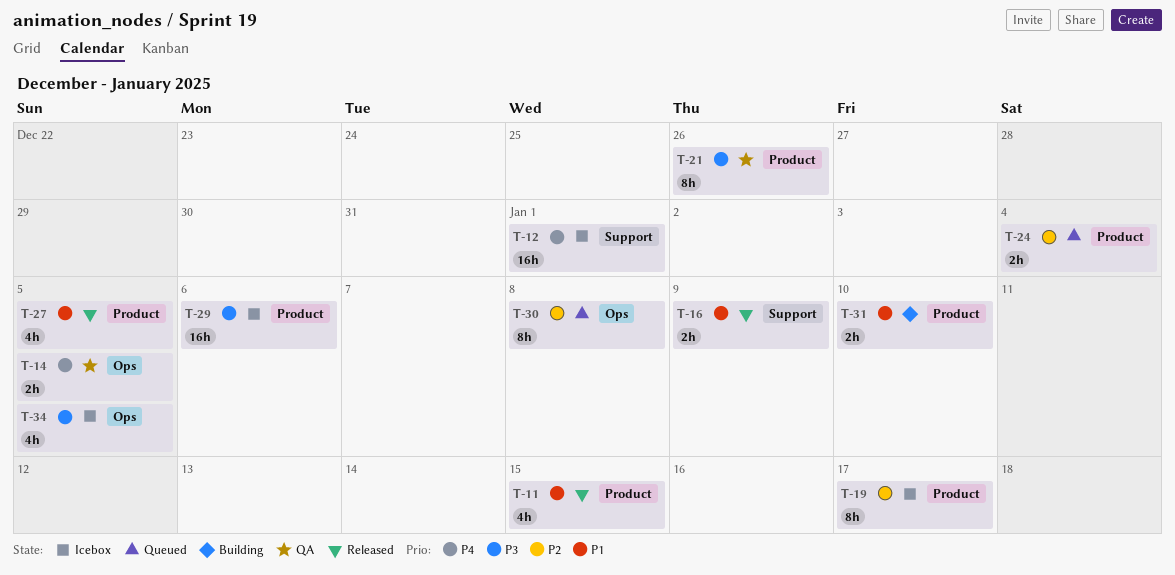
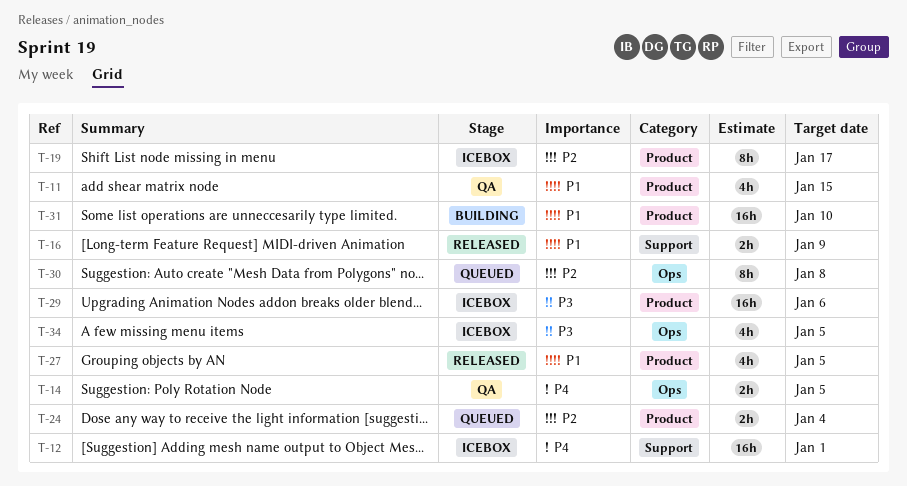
T-11, status: Released -> QA
T-21: present -> none
T-31, estimate: 2h -> 16h

